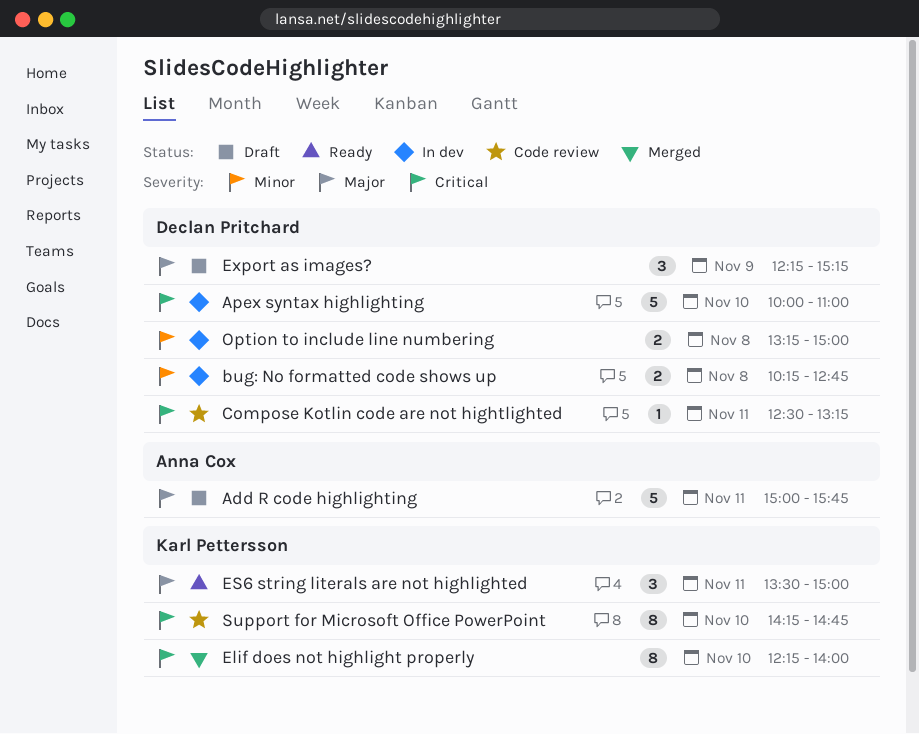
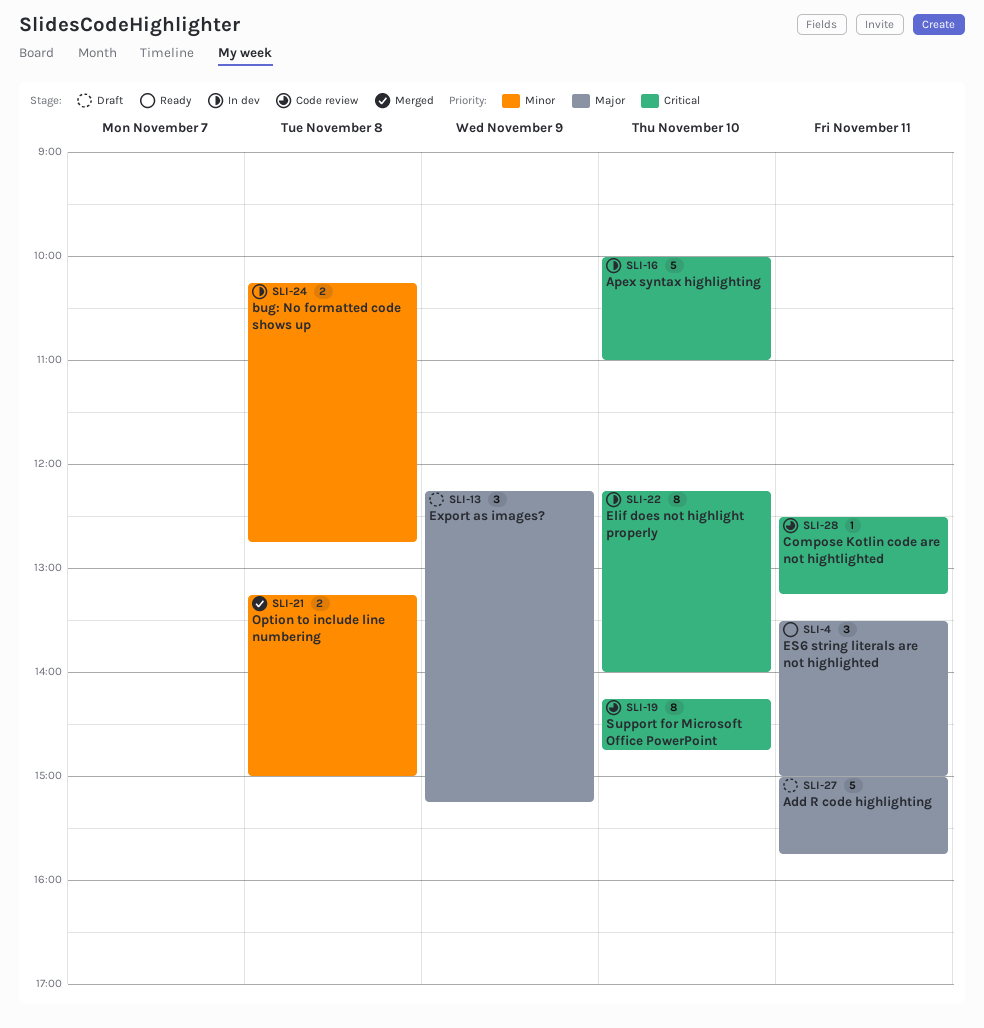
Elif does not highlight properly, status: Merged -> In dev
Option to include line numbering, status: In dev -> Merged

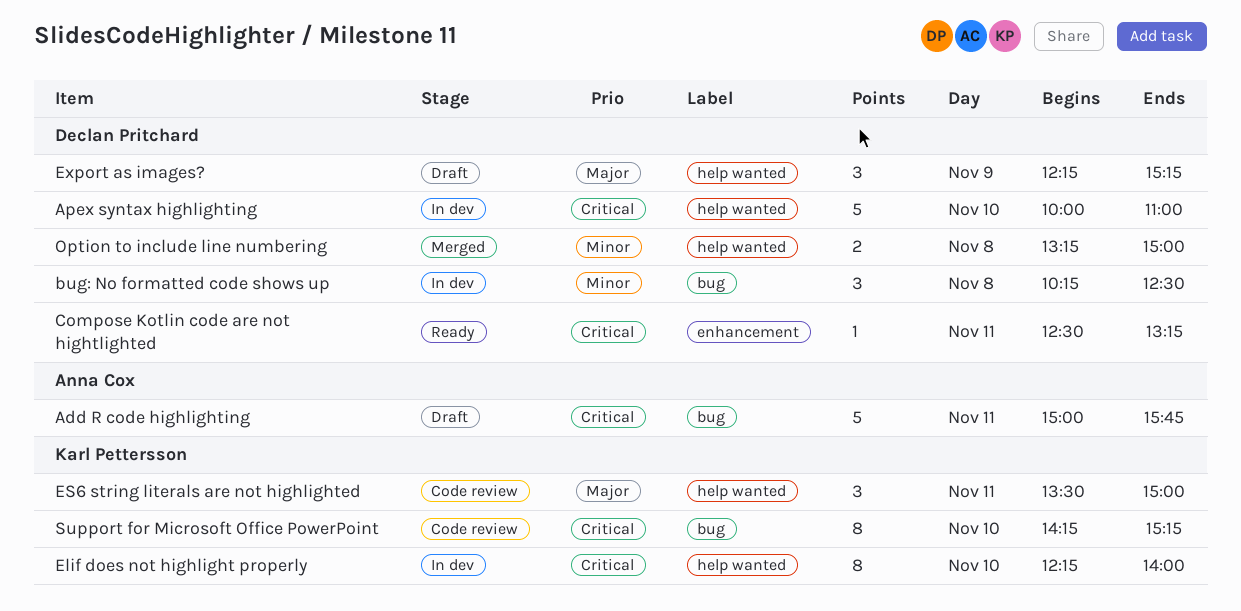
Add R code highlighting, priority: Major -> Critical
bug: No formatted code shows up, estimate: 2 -> 3
bug: No formatted code shows up, ends: 12:45 -> 12:30
Compose Kotlin code are not hightlighted, status: Code review -> Ready
ES6 string literals are not highlighted, status: Ready -> Code review
Support for Microsoft Office PowerPoint, ends: 14:45 -> 15:15

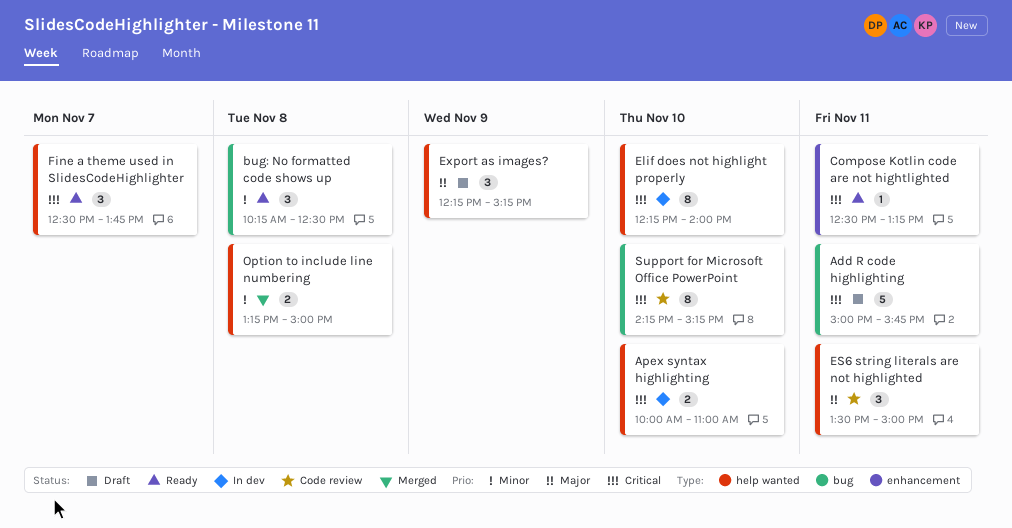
Apex syntax highlighting, estimate: 5 -> 2
bug: No formatted code shows up, status: In dev -> Ready
Fine a theme used in SlidesCodeHighlighter: none -> present

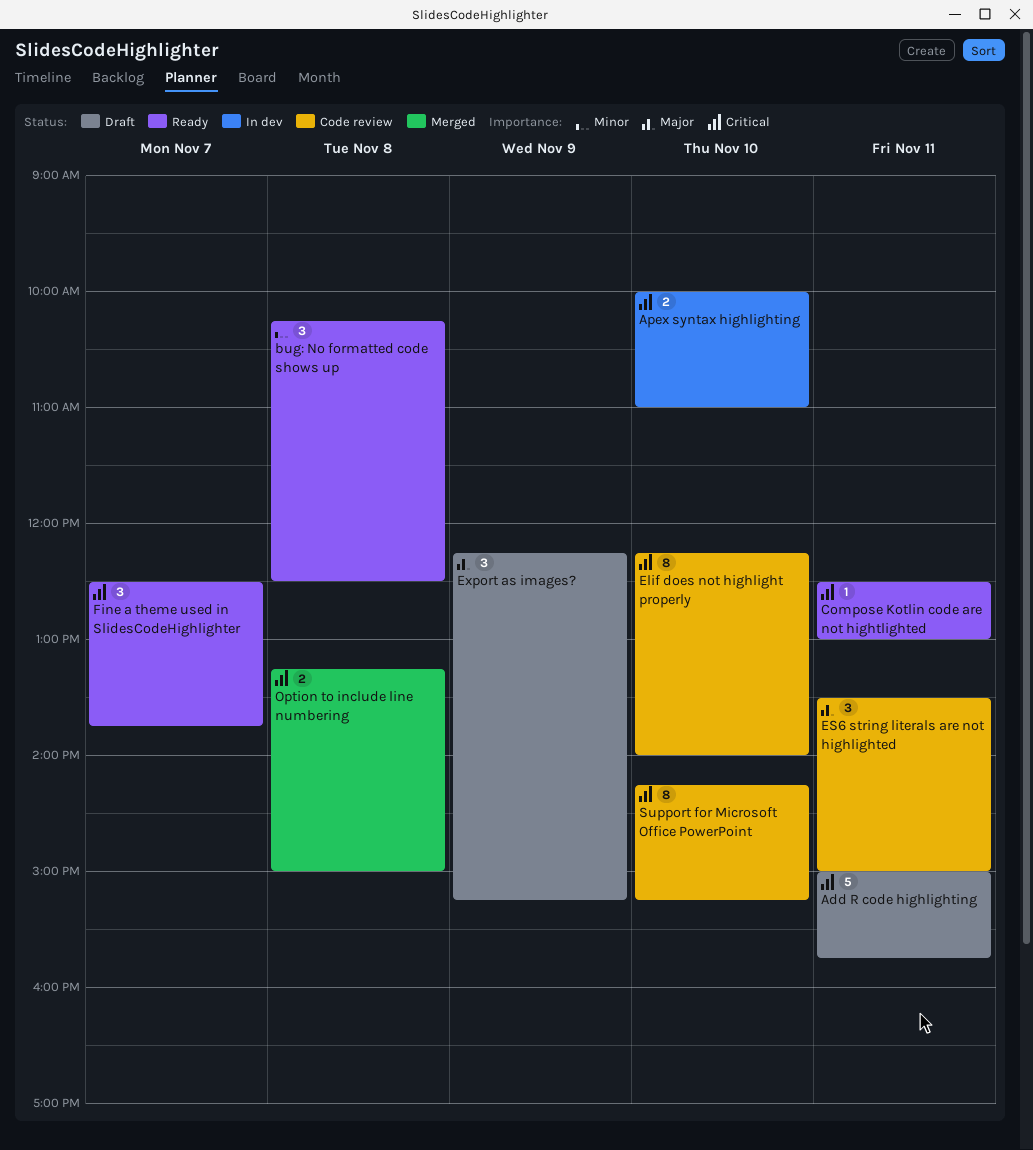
Compose Kotlin code are not hightlighted, ends: 13:15 -> 13:00
Elif does not highlight properly, status: In dev -> Code review
Option to include line numbering, priority: Minor -> Critical

